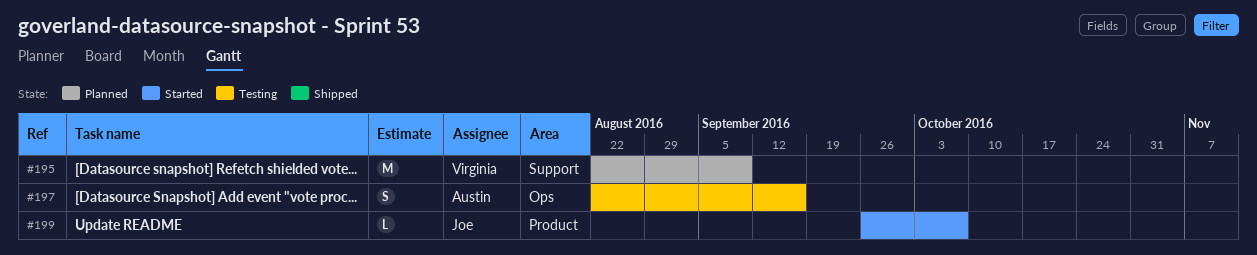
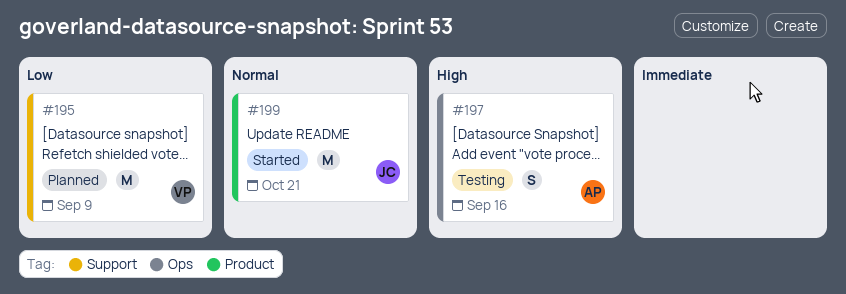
#199, estimate: L -> M
#199, due: Oct 7 -> Oct 21

